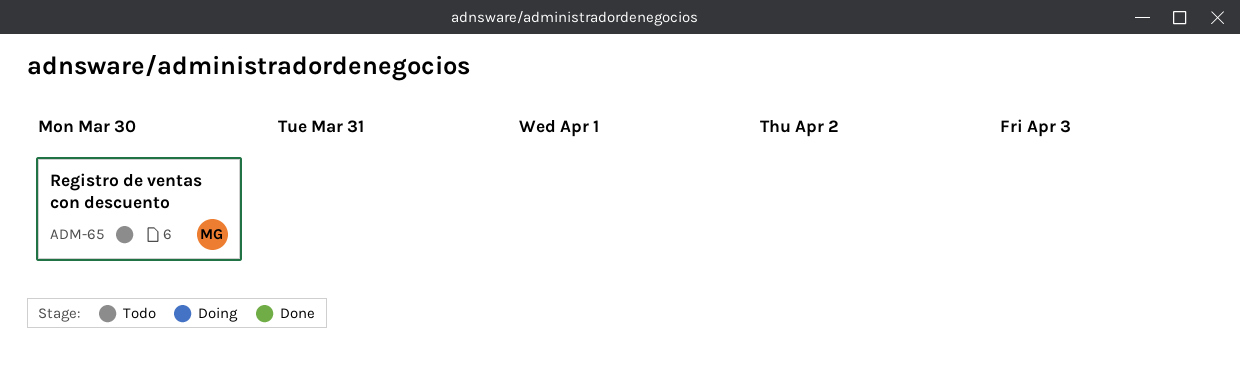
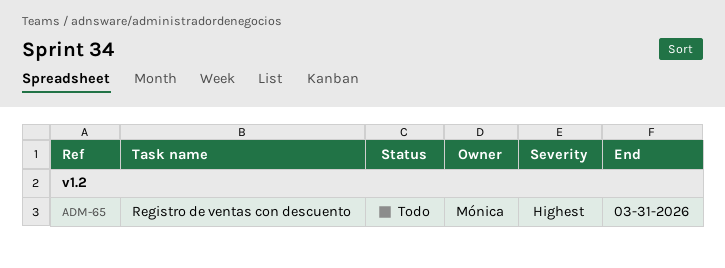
ADM-65, due: Mar 30 -> Mar 31

